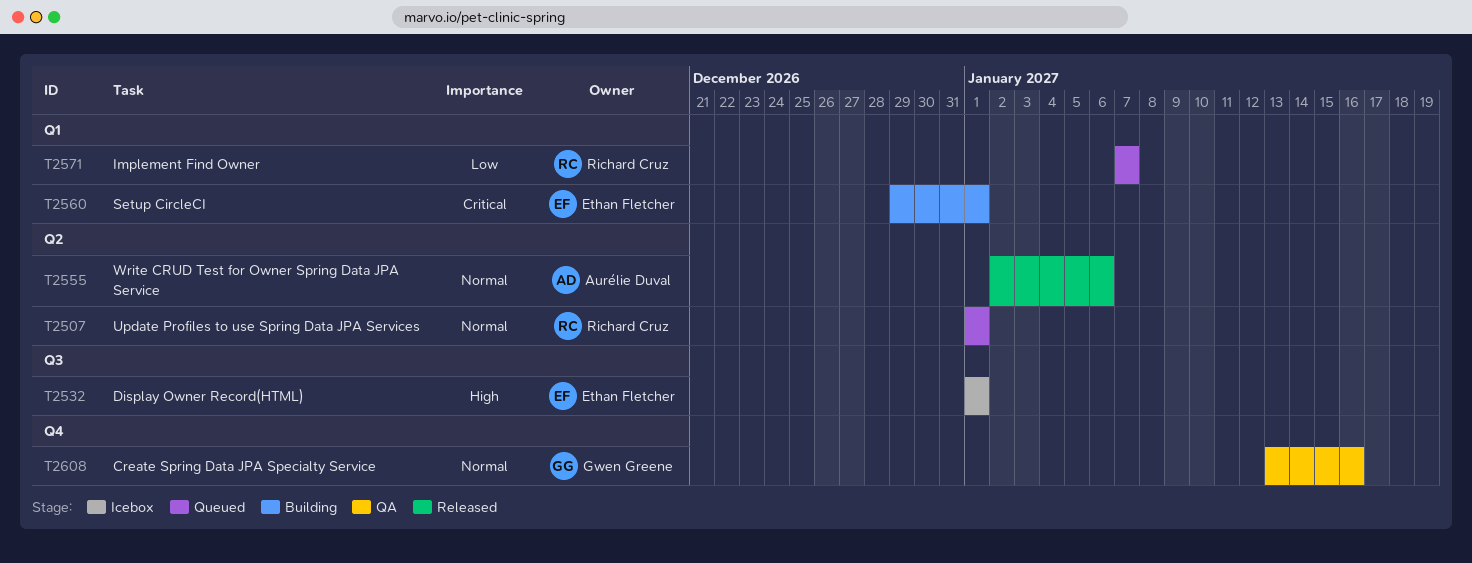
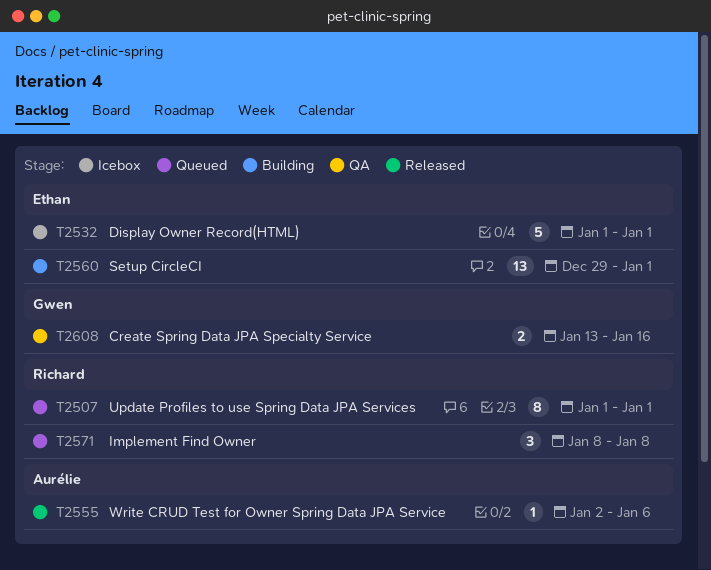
T2571, start: Jan 7 -> Jan 8
T2571, due: Jan 7 -> Jan 8

